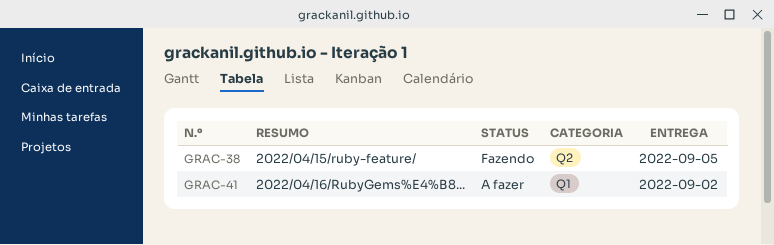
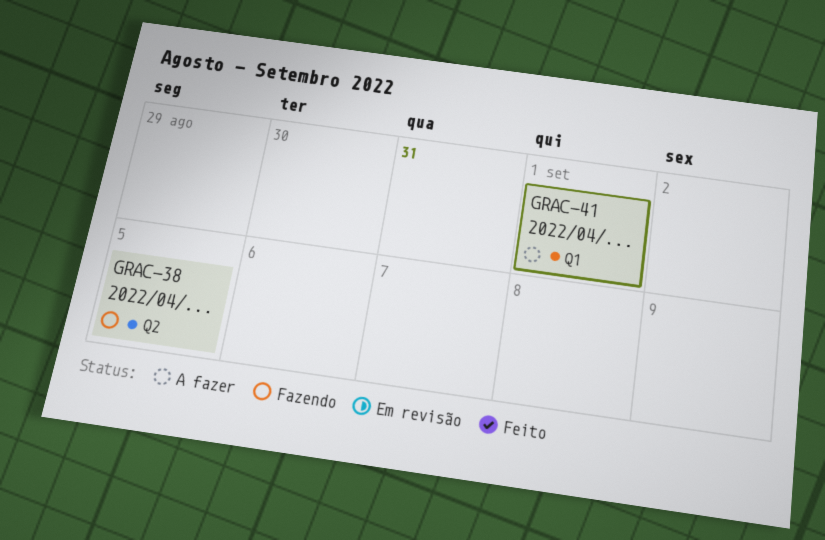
GRAC-41, due: Sep 2 -> Sep 1

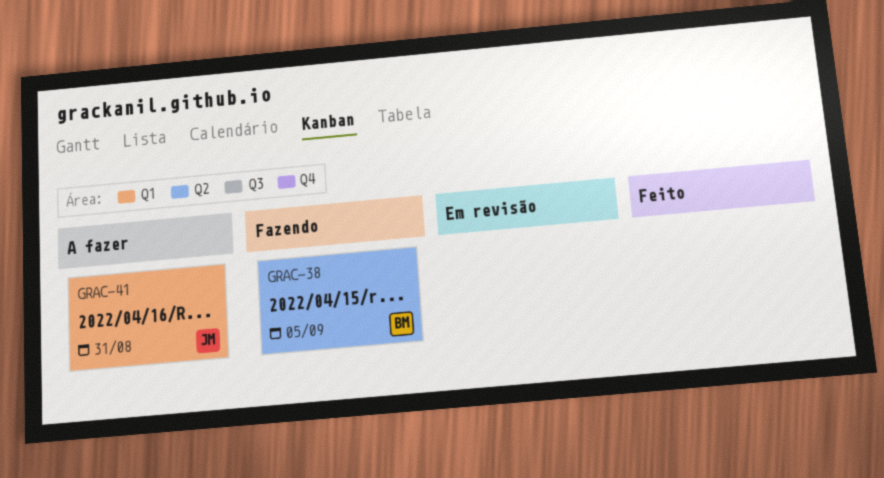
GRAC-41, due: Sep 1 -> Aug 31

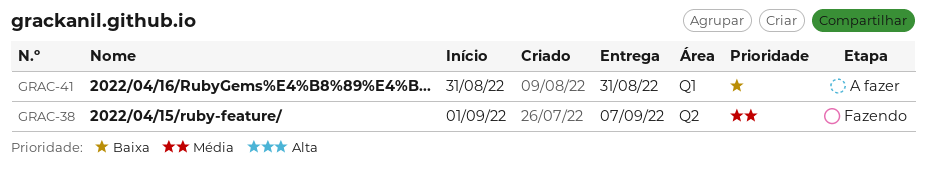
GRAC-38, due: Sep 5 -> Sep 7

